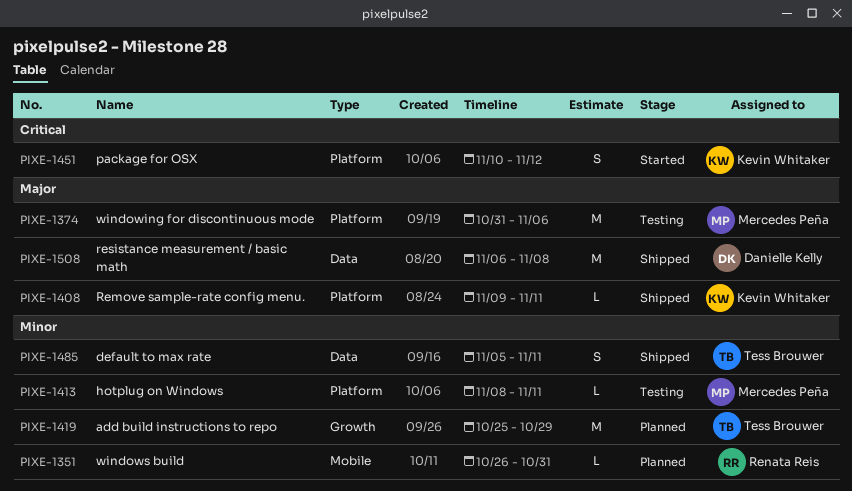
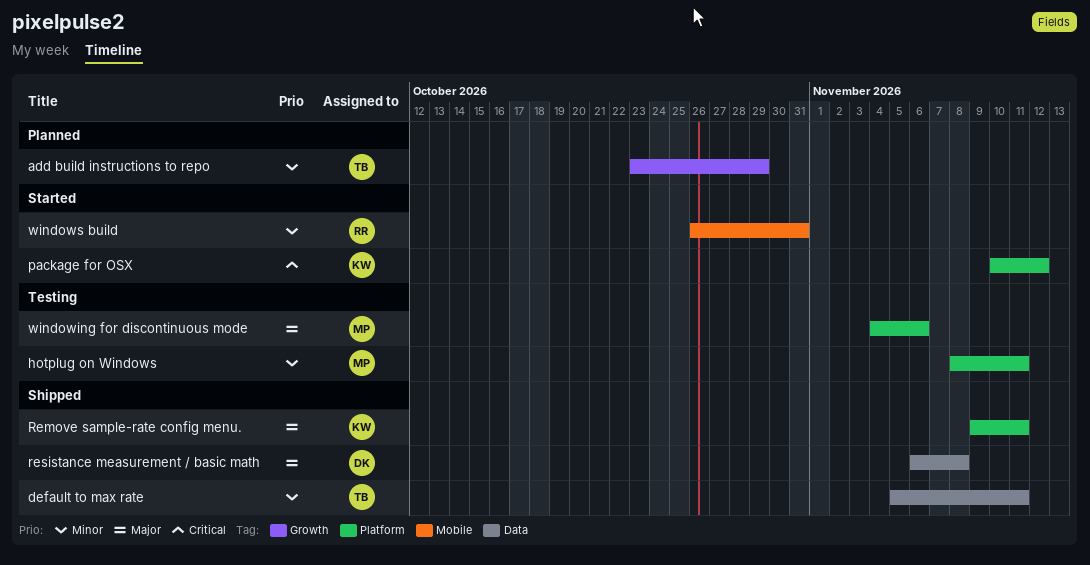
add build instructions to repo, start: Oct 25 -> Oct 23
windowing for discontinuous mode, start: Oct 31 -> Nov 4
windows build, status: Planned -> Started

